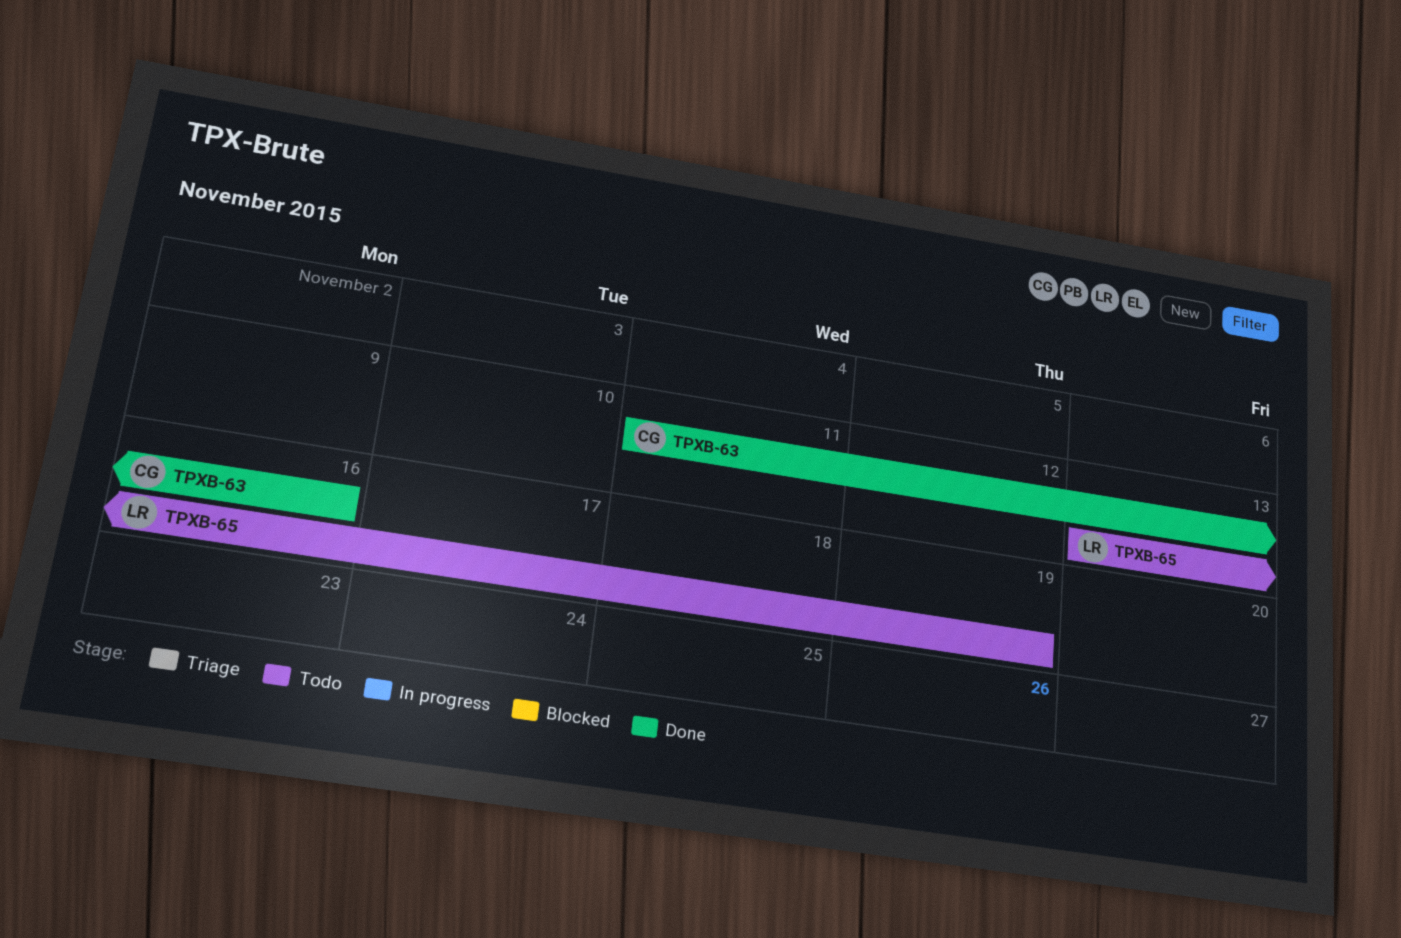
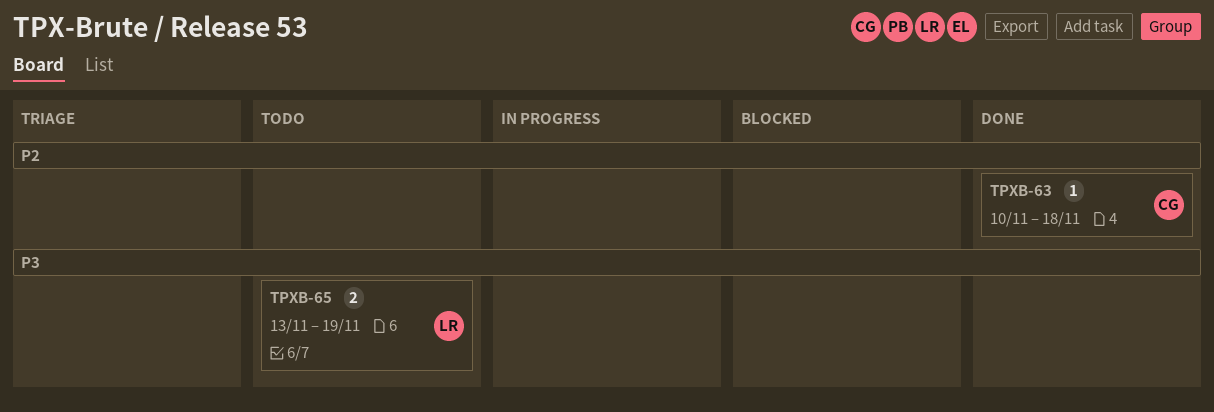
TPXB-63, start: Nov 11 -> Nov 10
TPXB-63, due: Nov 16 -> Nov 18

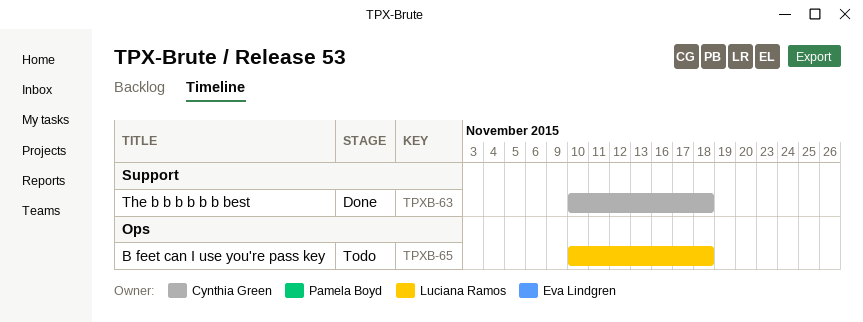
TPXB-65, start: Nov 13 -> Nov 10
TPXB-65, due: Nov 19 -> Nov 18

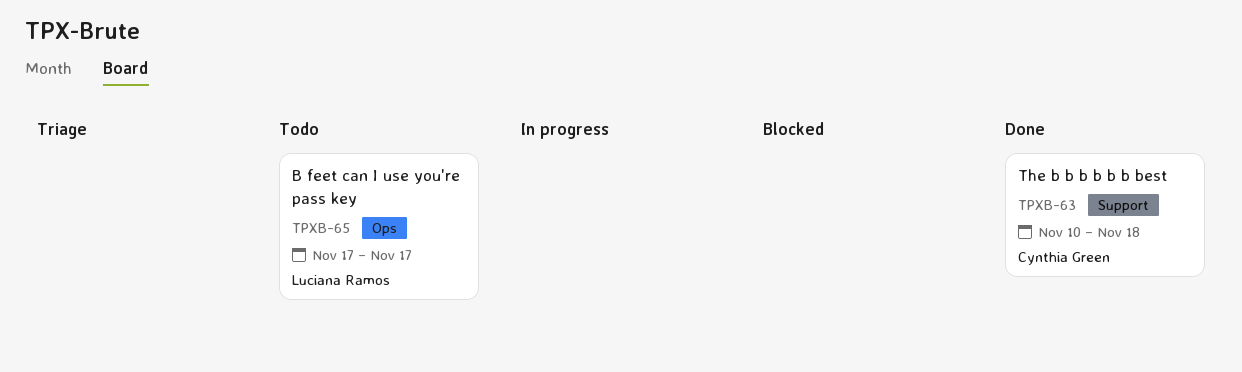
TPXB-65, start: Nov 10 -> Nov 17
TPXB-65, due: Nov 18 -> Nov 17

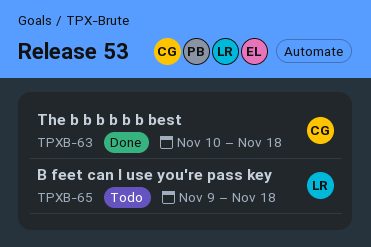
TPXB-65, start: Nov 17 -> Nov 9
TPXB-65, due: Nov 17 -> Nov 18

